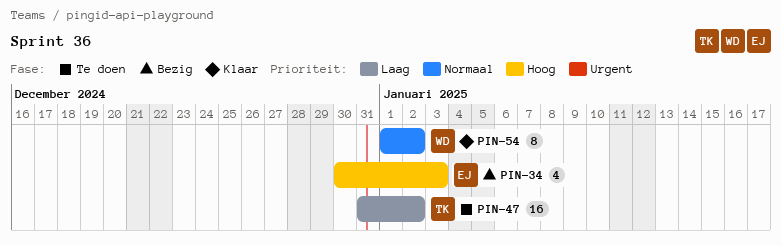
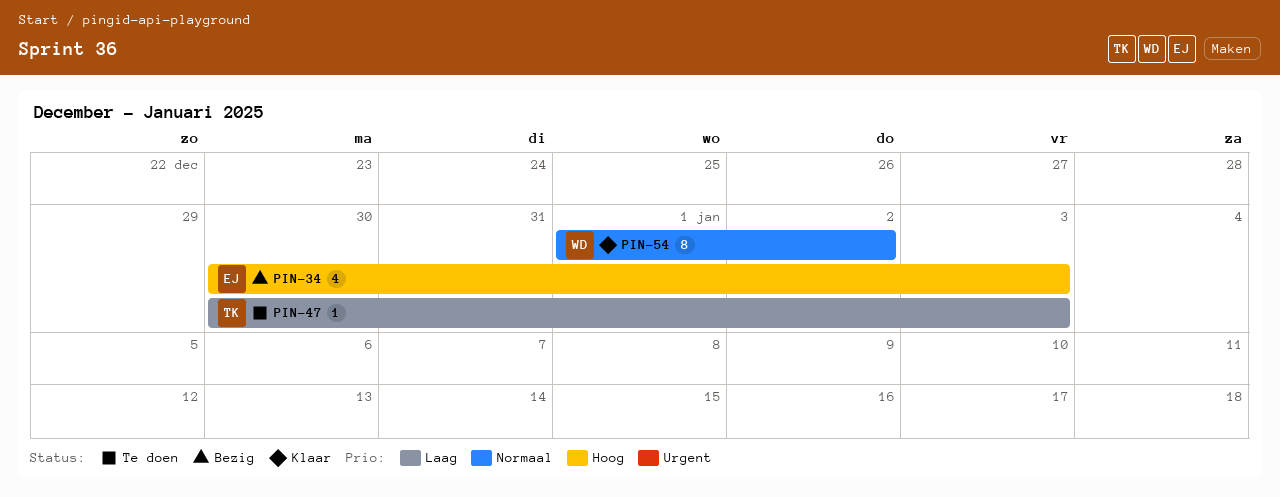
PIN-47, estimate: 16 -> 1
PIN-47, start: Dec 31 -> Dec 30
PIN-47, due: Jan 2 -> Jan 3

